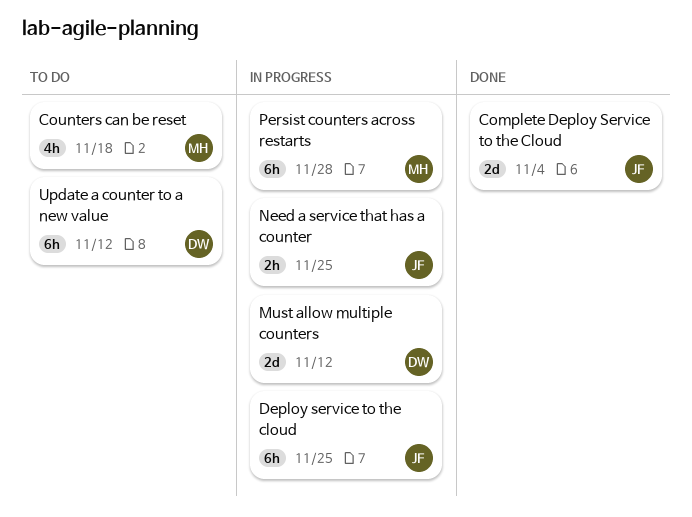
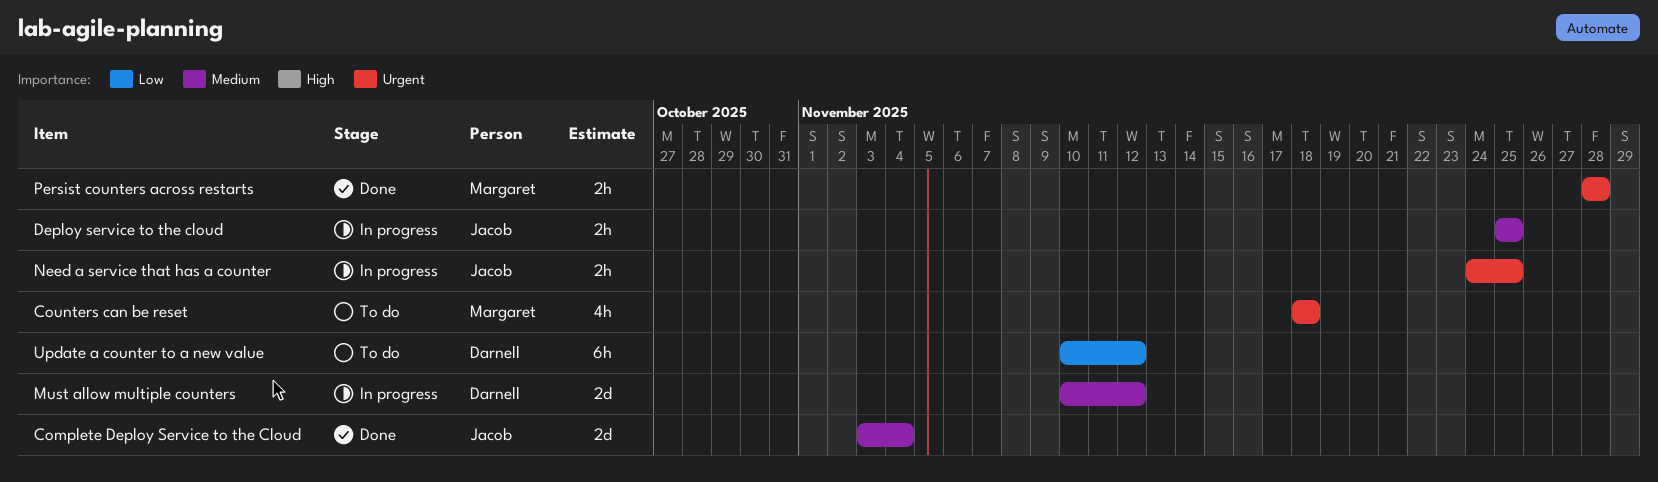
Deploy service to the cloud, estimate: 6h -> 2h
Persist counters across restarts, status: In progress -> Done
Persist counters across restarts, estimate: 6h -> 2h

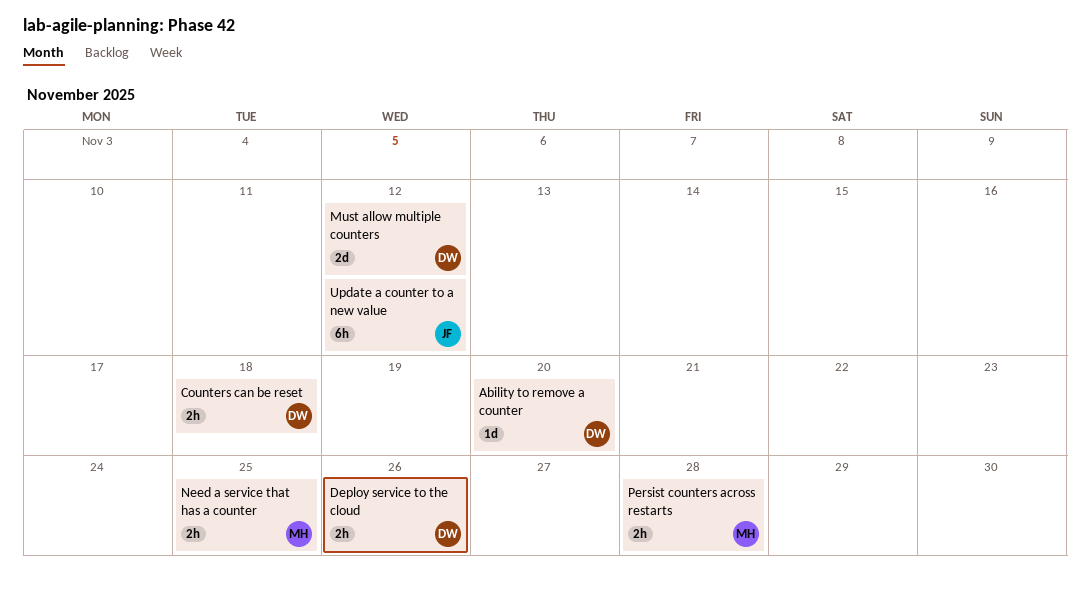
Ability to remove a counter: none -> present
Complete Deploy Service to the Cloud: present -> none
Counters can be reset, owner: Margaret -> Darnell
Counters can be reset, estimate: 4h -> 2h
Deploy service to the cloud, owner: Jacob -> Darnell
Deploy service to the cloud, due: Nov 25 -> Nov 26
Need a service that has a counter, owner: Jacob -> Margaret
Update a counter to a new value, owner: Darnell -> Jacob

